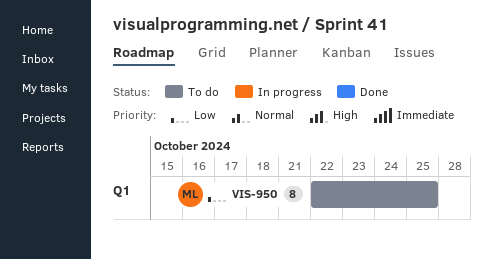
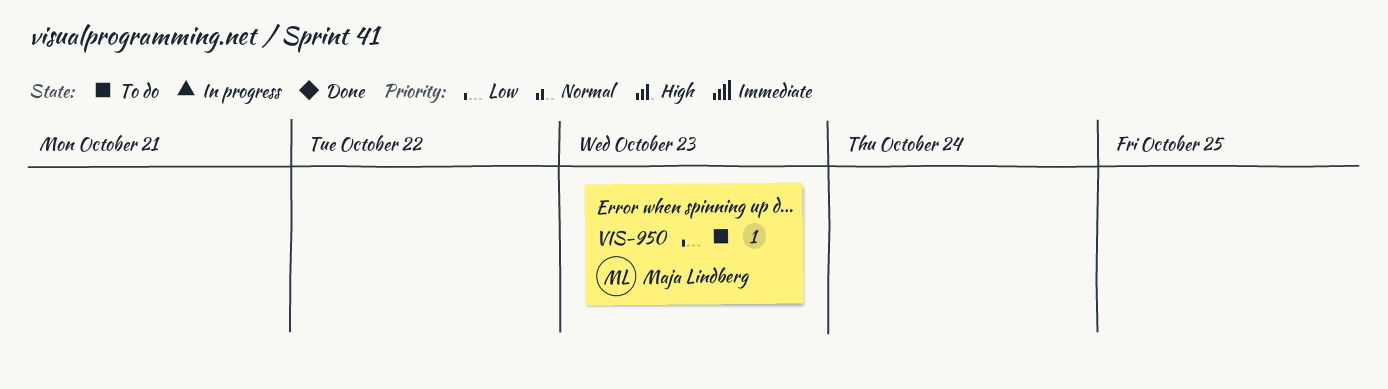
VIS-950, estimate: 8 -> 1
VIS-950, due: Oct 25 -> Oct 23

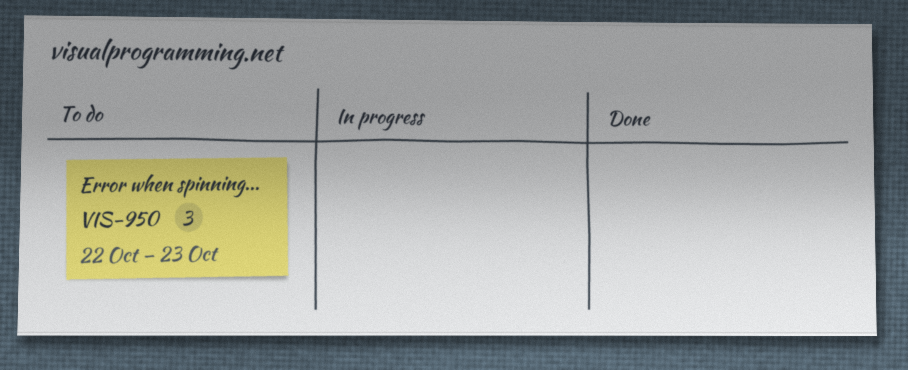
VIS-950, estimate: 1 -> 3

